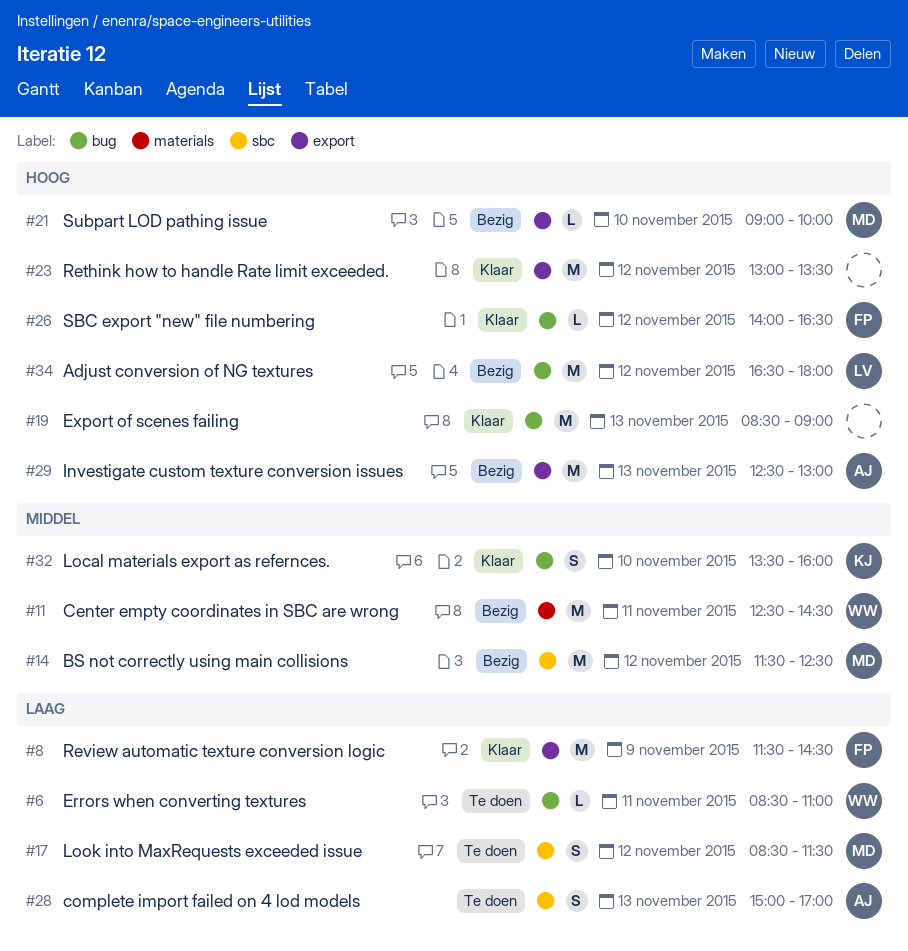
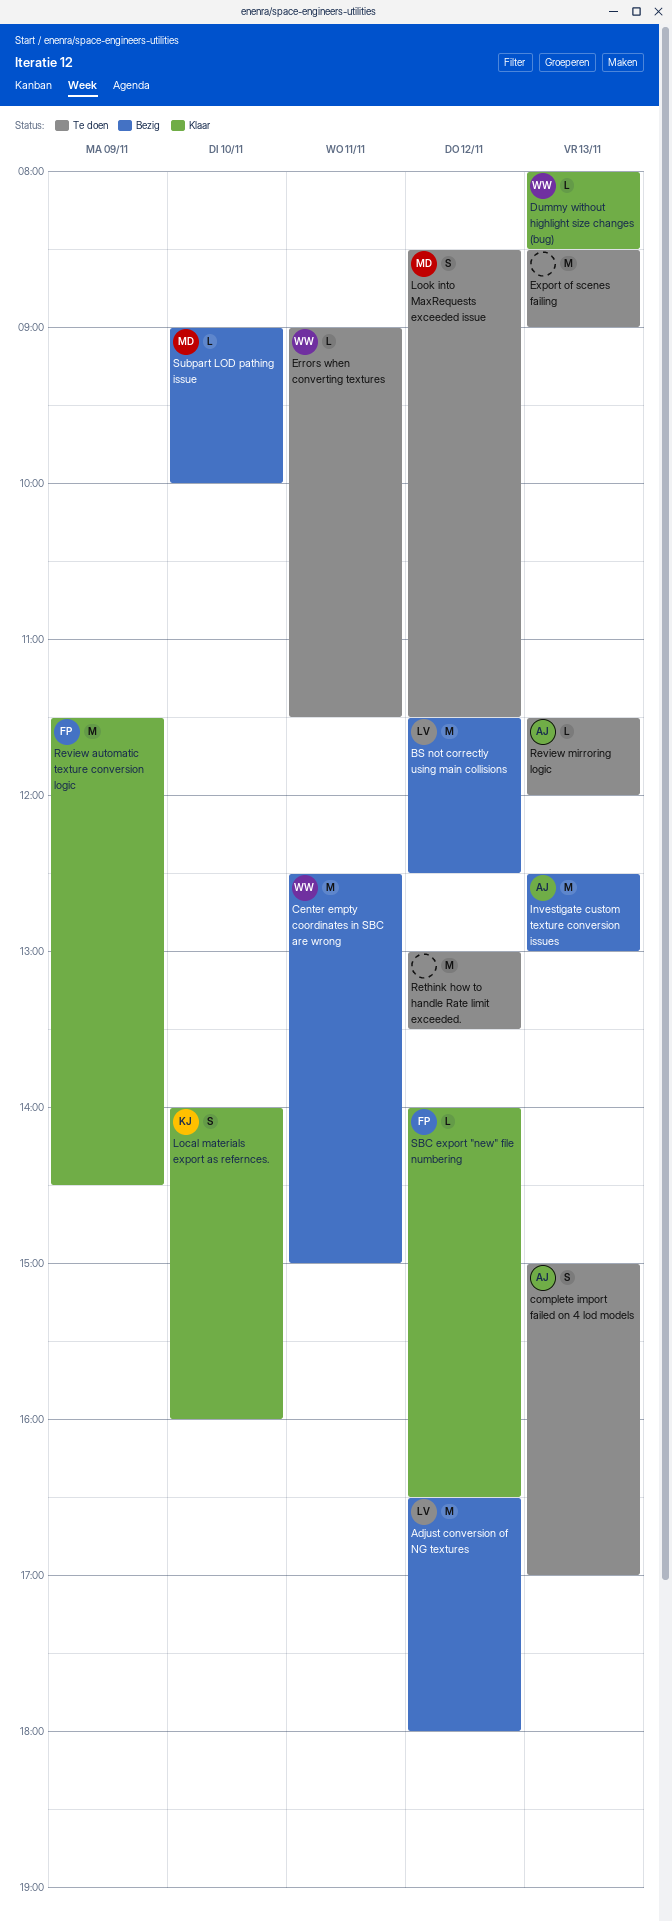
BS not correctly using main collisions, owner: MD -> LV
Center empty coordinates in SBC are wrong, ends: 14:30 -> 15:00
Dummy without highlight size changes (bug): none -> present
Errors when converting textures, begins: 08:30 -> 09:00
Errors when converting textures, ends: 11:00 -> 11:30
Export of scenes failing, status: Klaar -> Te doen
Local materials export as refernces., begins: 13:30 -> 14:00
Rethink how to handle Rate limit exceeded., status: Klaar -> Te doen
Review mirroring logic: none -> present

